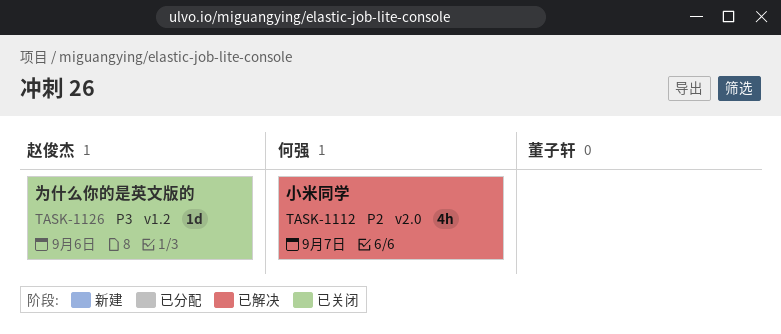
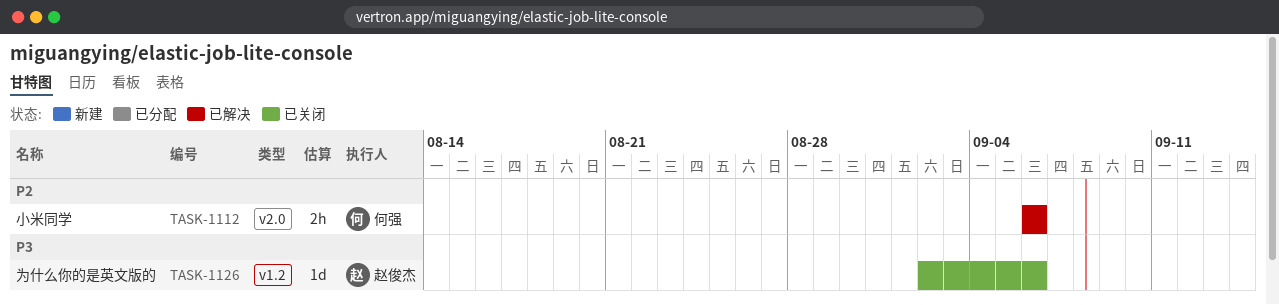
TASK-1112, estimate: 4h -> 2h
TASK-1112, due: Sep 7 -> Sep 6

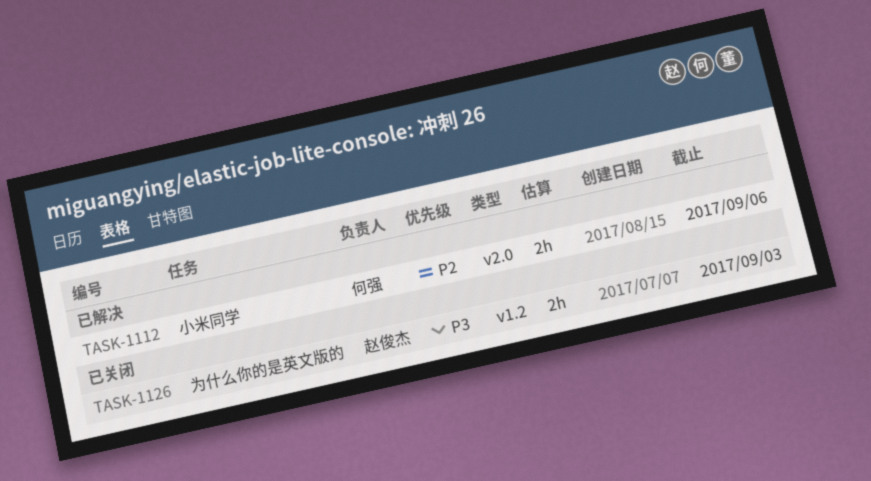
TASK-1126, estimate: 1d -> 2h
TASK-1126, due: Sep 6 -> Sep 3

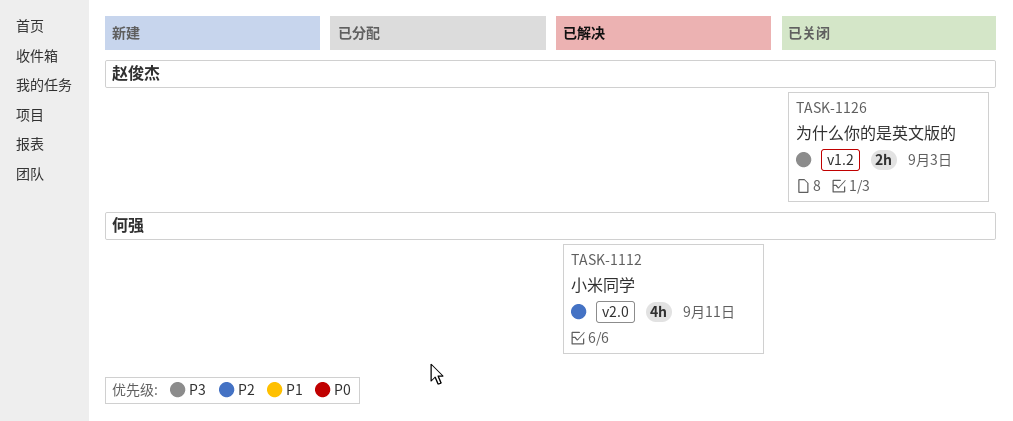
TASK-1112, estimate: 2h -> 4h
TASK-1112, due: Sep 6 -> Sep 11

